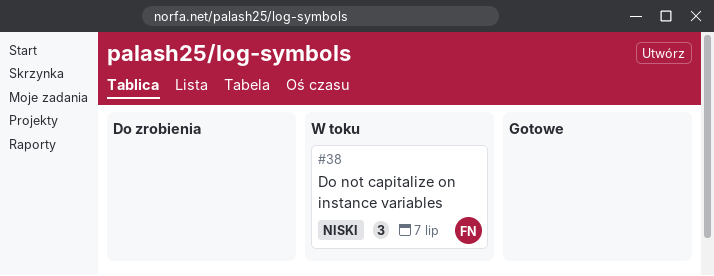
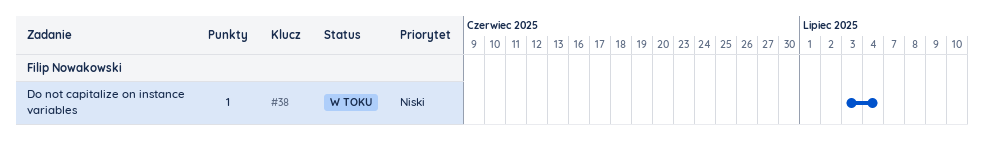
#38, estimate: 3 -> 1
#38, due: Jul 7 -> Jul 4

